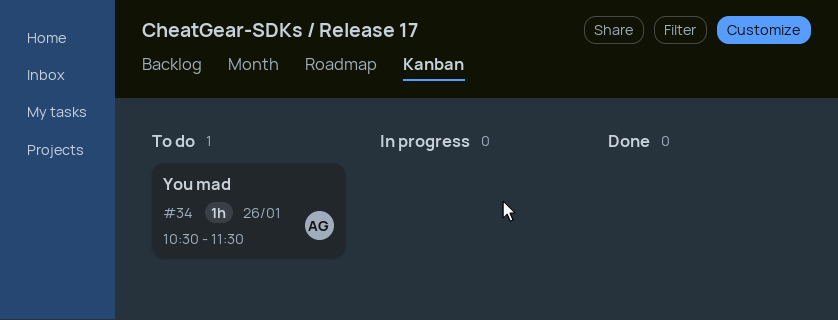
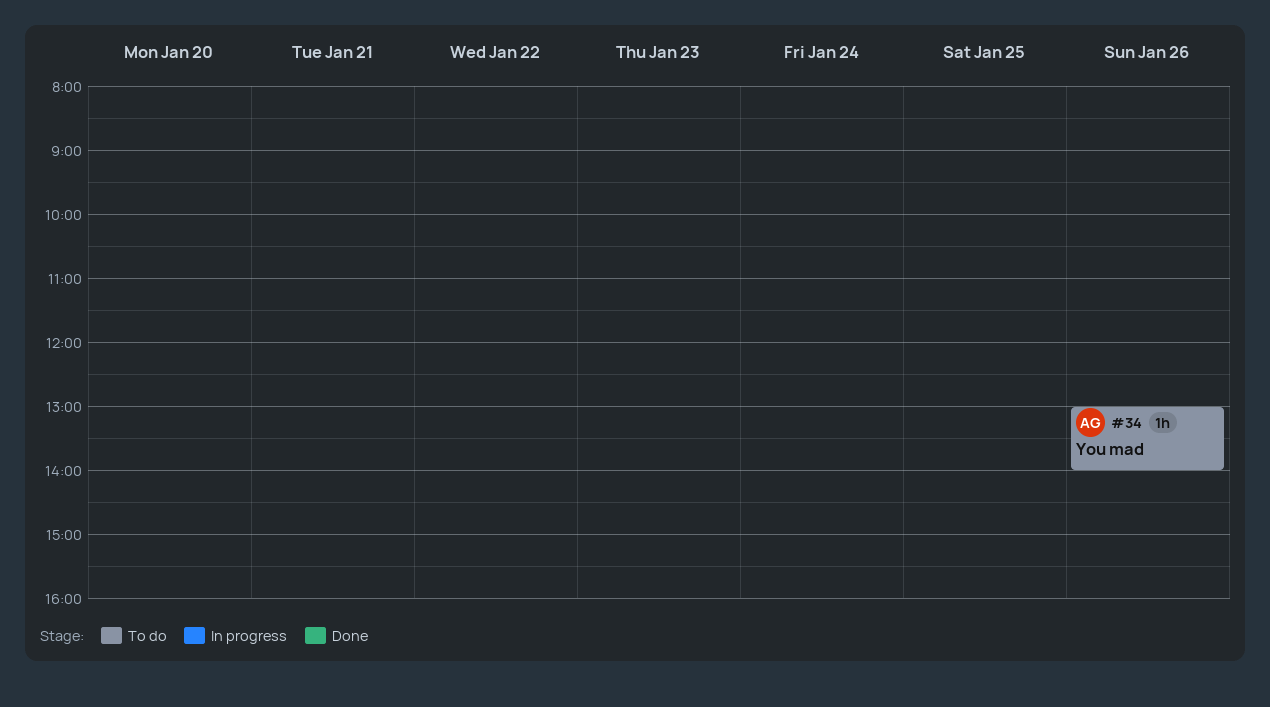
#34, begins: 10:30 -> 13:00
#34, ends: 11:30 -> 14:00

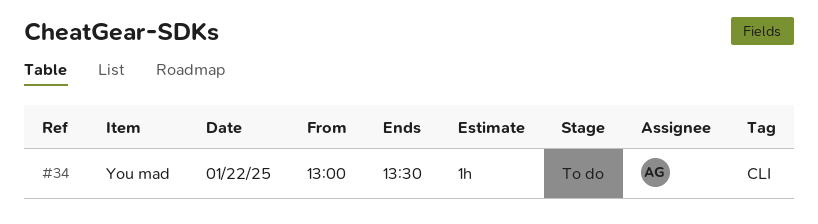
#34, day: Jan 26 -> Jan 22
#34, ends: 14:00 -> 13:30

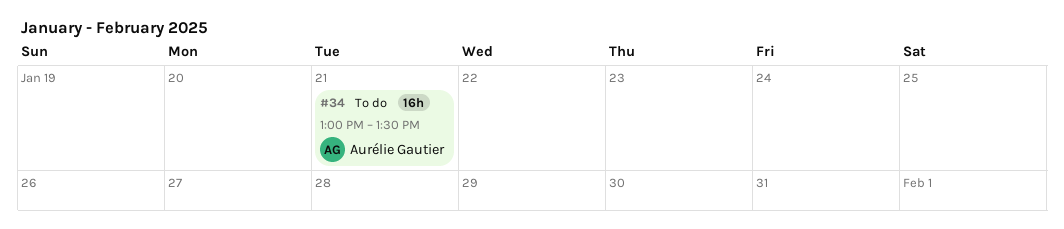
#34, estimate: 1h -> 16h
#34, day: Jan 22 -> Jan 21

